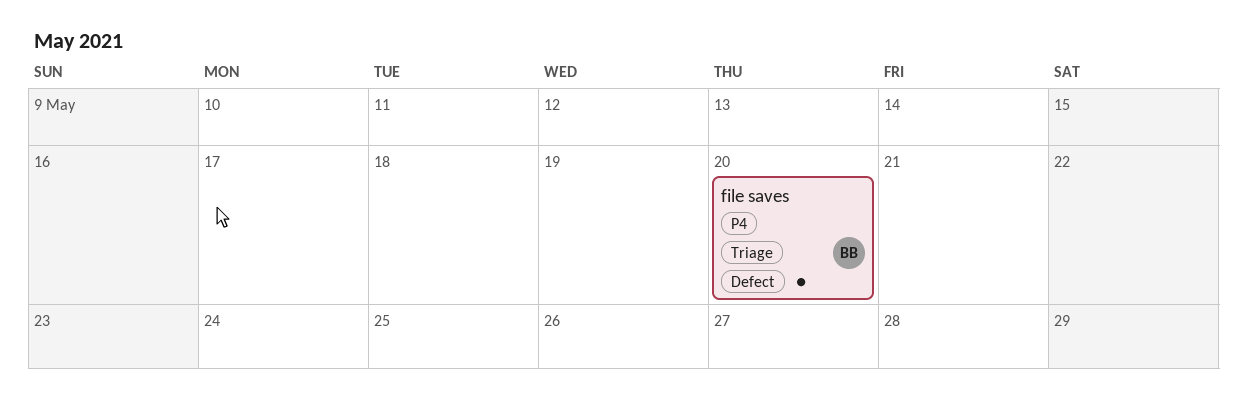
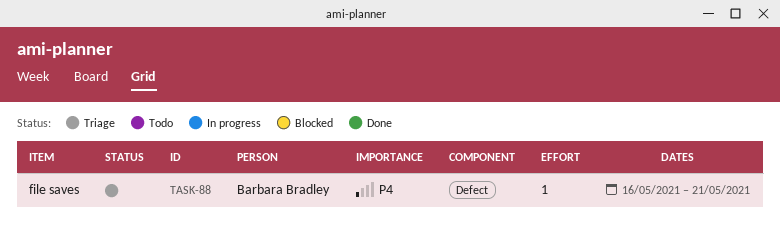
file saves, due: May 20 -> May 21

